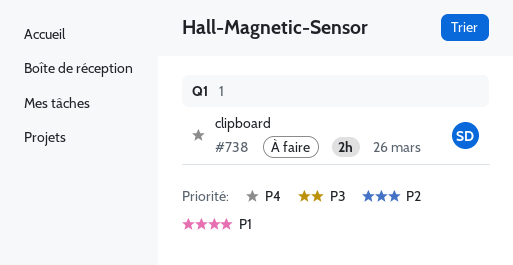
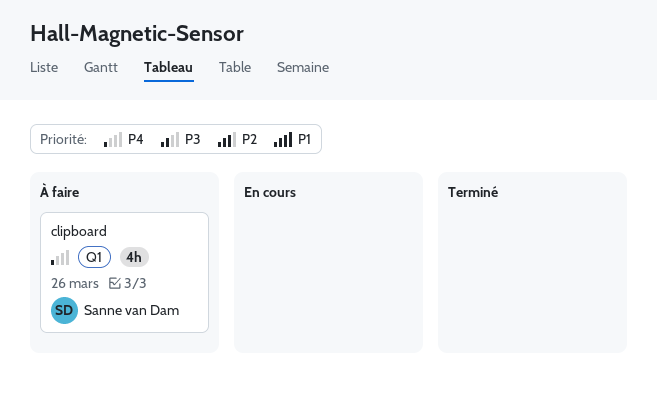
clipboard, estimate: 2h -> 4h

